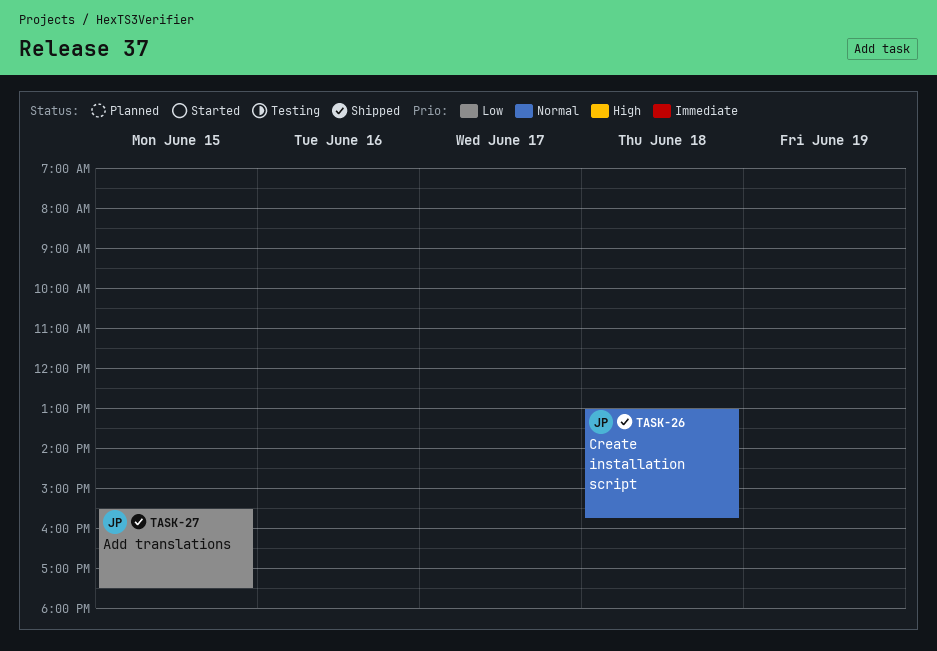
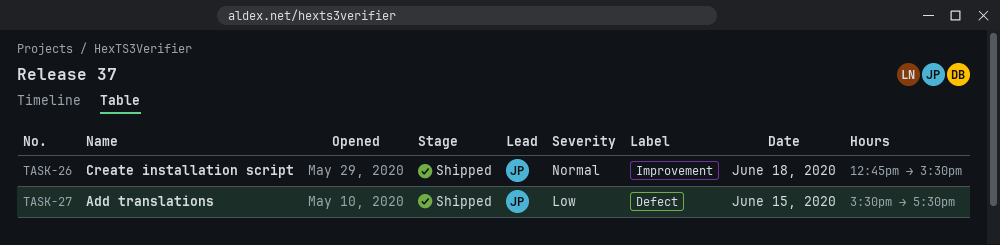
TASK-26, begins: 13:00 -> 12:45
TASK-26, ends: 15:45 -> 15:30

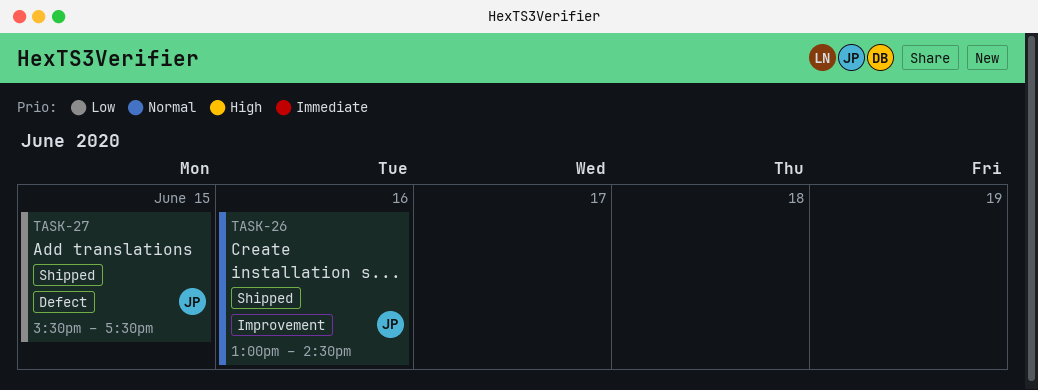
TASK-26, day: Jun 18 -> Jun 16
TASK-26, begins: 12:45 -> 13:00
TASK-26, ends: 15:30 -> 14:30

